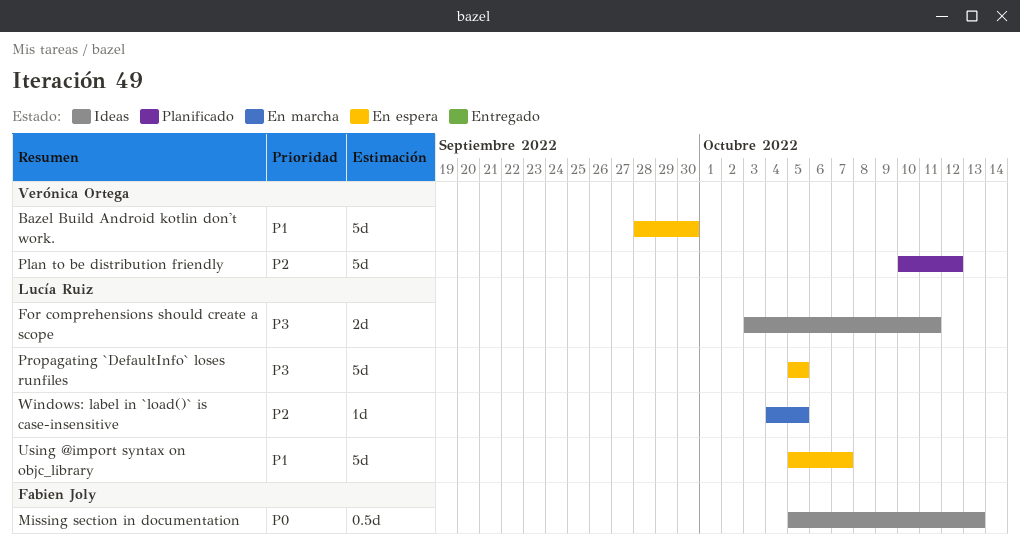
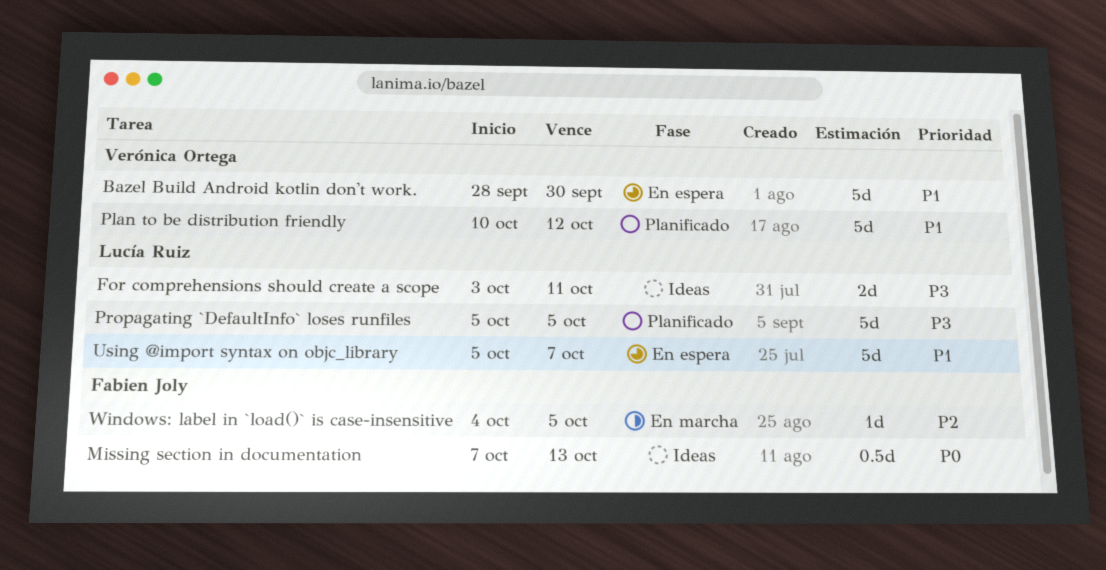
Missing section in documentation, start: Oct 5 -> Oct 7
Plan to be distribution friendly, priority: P2 -> P1
Propagating `DefaultInfo` loses runfiles, status: En espera -> Planificado
Windows: label in `load()` is case-insensitive, owner: Lucía Ruiz -> Fabien Joly

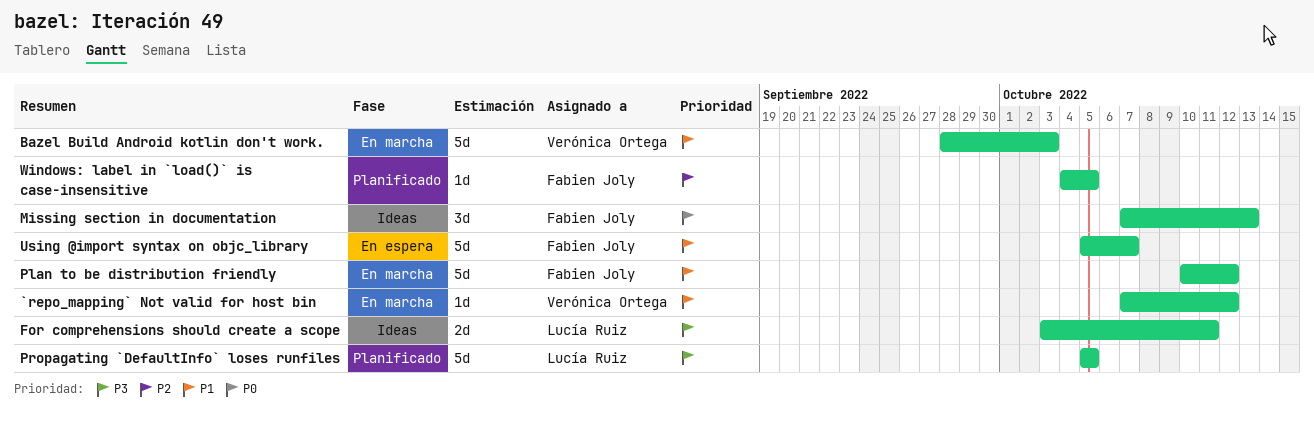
`repo_mapping` Not valid for host bin: none -> present
Bazel Build Android kotlin don't work., status: En espera -> En marcha
Bazel Build Android kotlin don't work., due: Sep 30 -> Oct 3
Missing section in documentation, estimate: 0.5d -> 3d
Plan to be distribution friendly, status: Planificado -> En marcha
Plan to be distribution friendly, owner: Verónica Ortega -> Fabien Joly
Using @import syntax on objc_library, owner: Lucía Ruiz -> Fabien Joly
Windows: label in `load()` is case-insensitive, status: En marcha -> Planificado

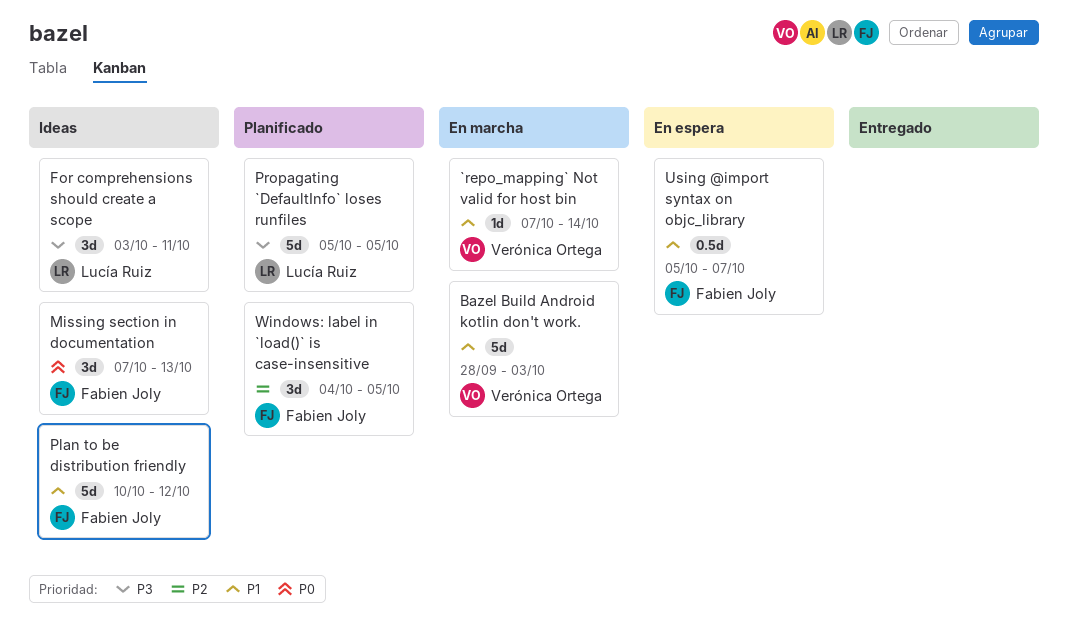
`repo_mapping` Not valid for host bin, due: Oct 12 -> Oct 14
For comprehensions should create a scope, estimate: 2d -> 3d
Plan to be distribution friendly, status: En marcha -> Ideas
Using @import syntax on objc_library, estimate: 5d -> 0.5d
Windows: label in `load()` is case-insensitive, estimate: 1d -> 3d

